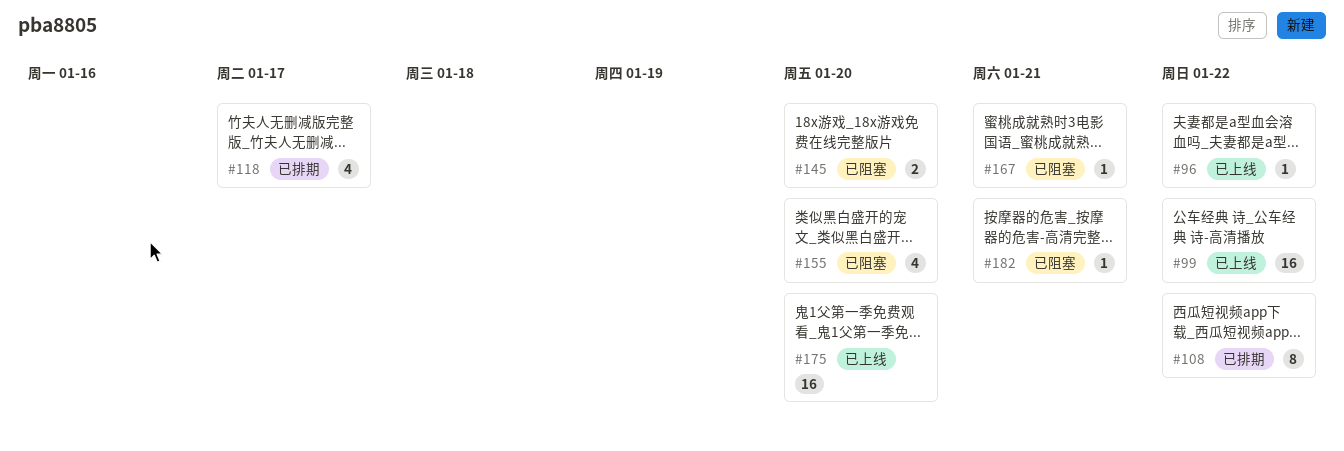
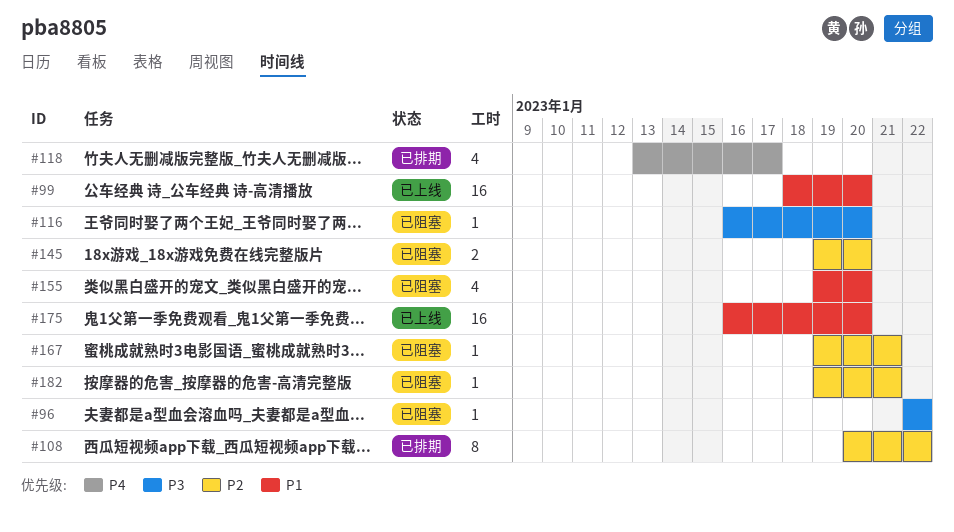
#96, status: 已上线 -> 已阻塞
#99, due: Jan 22 -> Jan 20
#116: none -> present

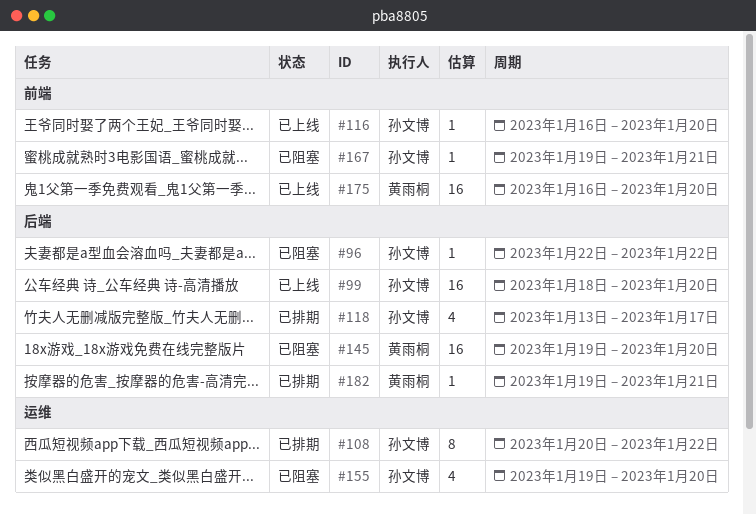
#116, status: 已阻塞 -> 已上线
#145, estimate: 2 -> 16
#182, status: 已阻塞 -> 已排期

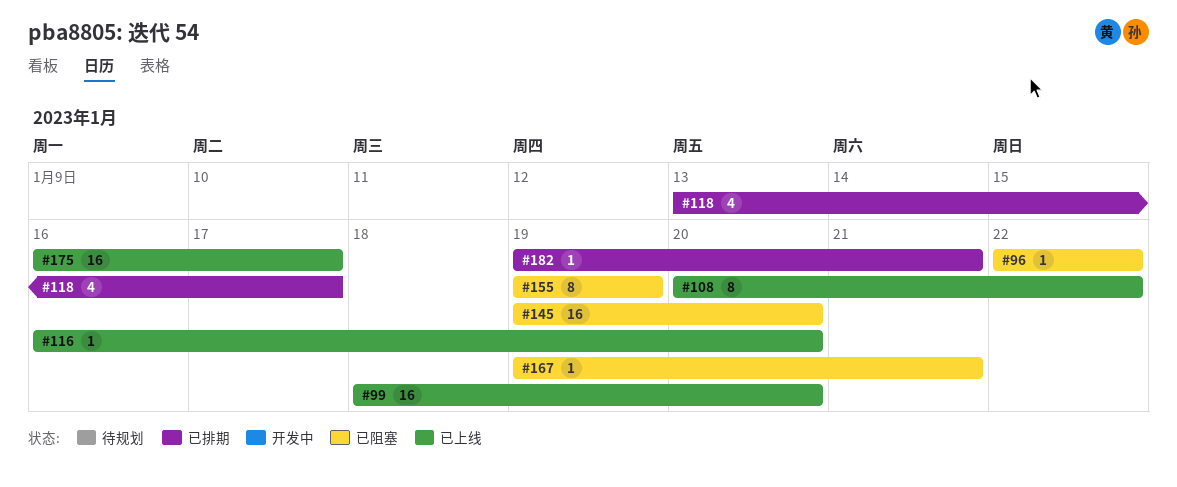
#108, status: 已排期 -> 已上线
#155, estimate: 4 -> 8
#155, due: Jan 20 -> Jan 19
#175, due: Jan 20 -> Jan 17

